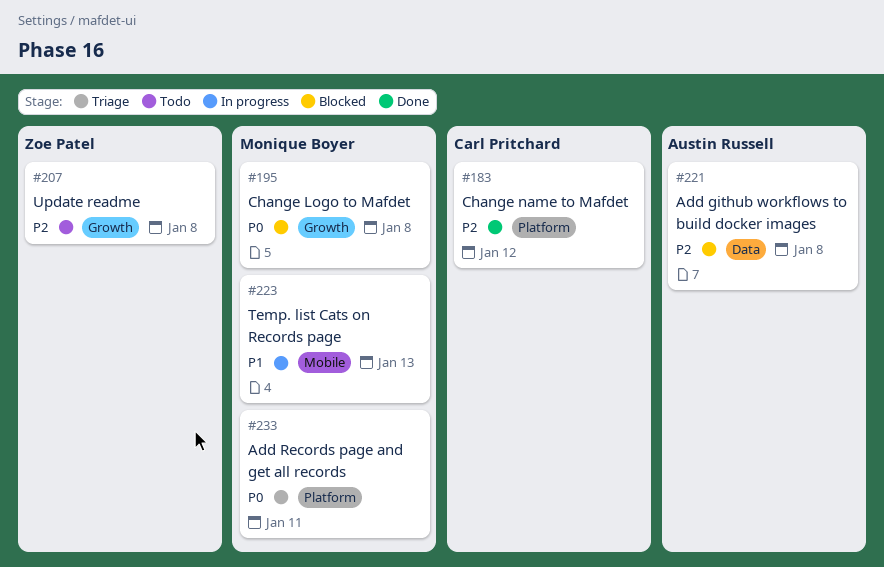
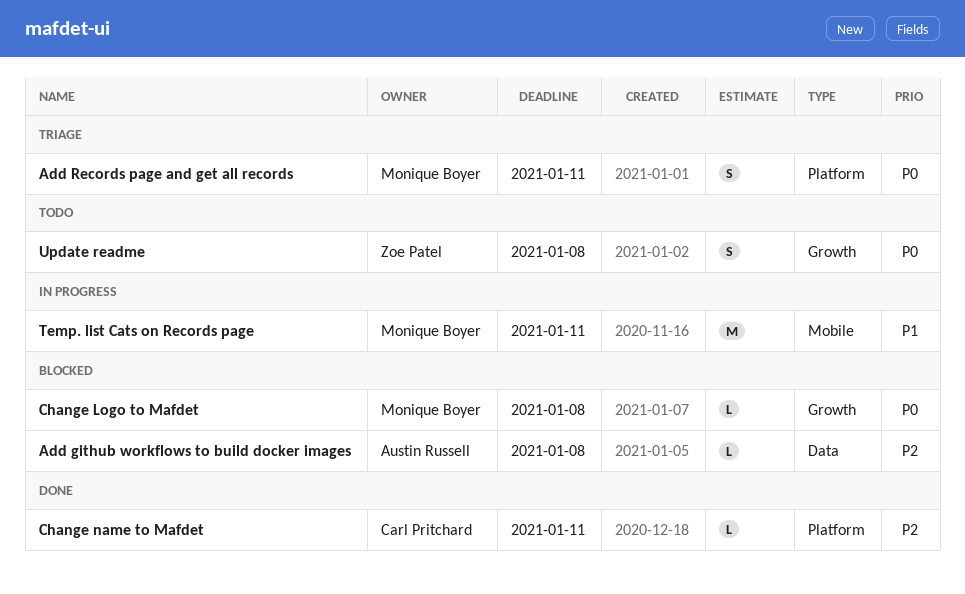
Change name to Mafdet, due: Jan 12 -> Jan 11
Temp. list Cats on Records page, due: Jan 13 -> Jan 11
Update readme, priority: P2 -> P0

